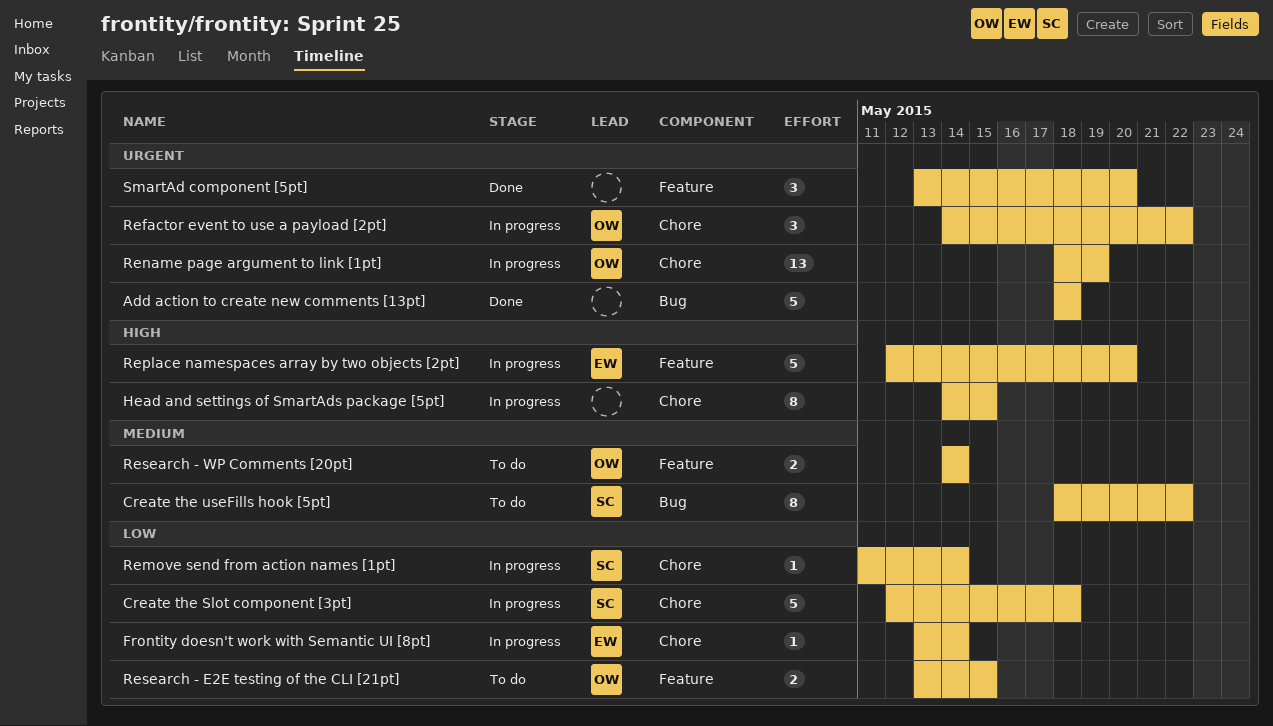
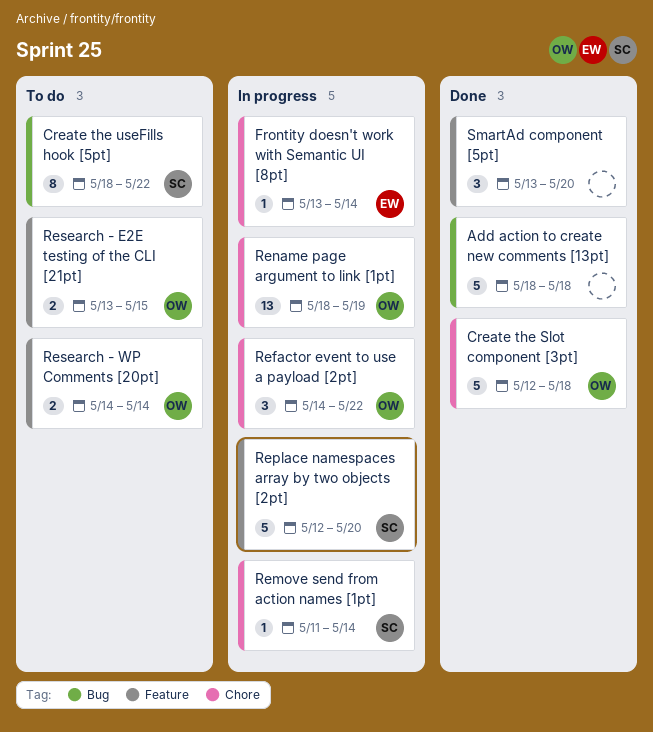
Create the Slot component [3pt], status: In progress -> Done
Create the Slot component [3pt], owner: SC -> OW
Head and settings of SmartAds package [5pt]: present -> none
Replace namespaces array by two objects [2pt], owner: EW -> SC

